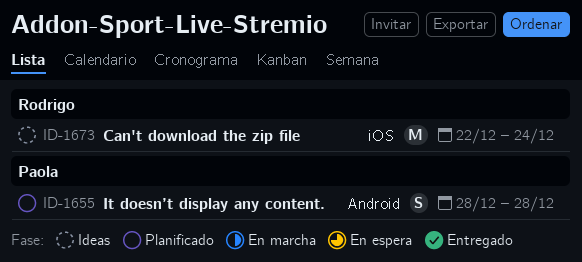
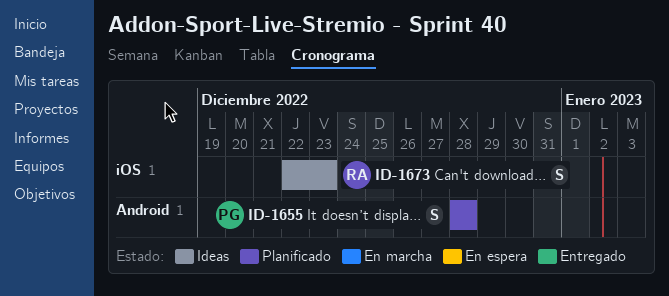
ID-1673, estimate: M -> S
ID-1673, due: Dec 24 -> Dec 23

